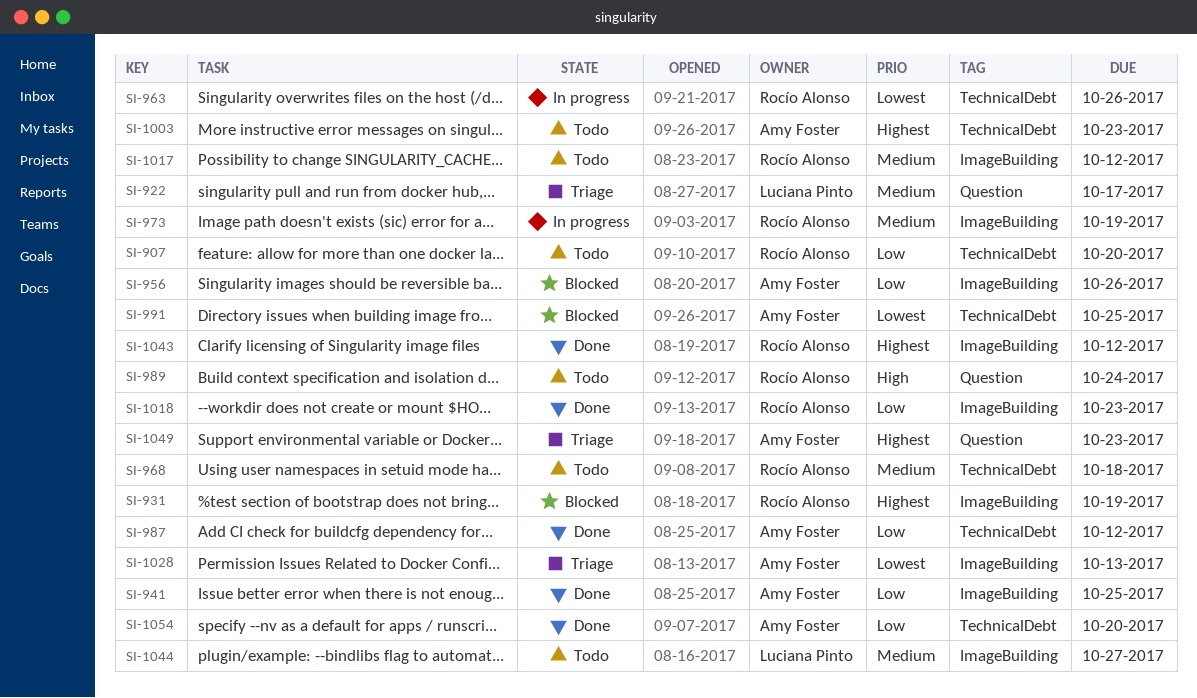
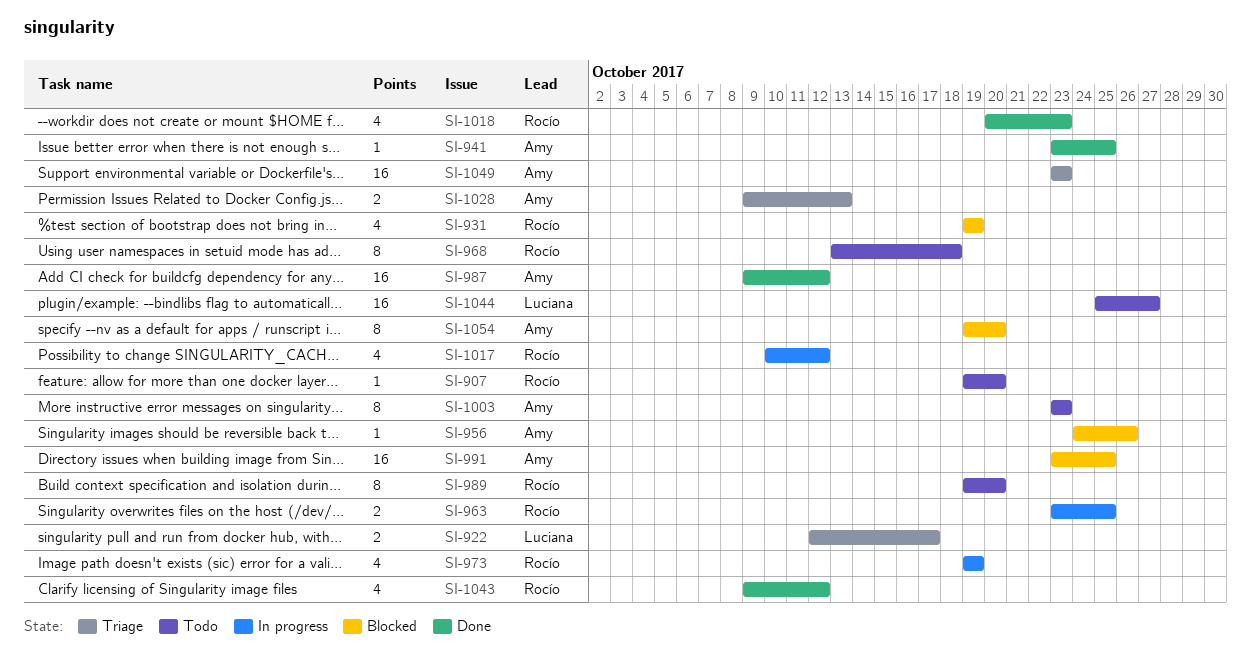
SI-963, due: Oct 26 -> Oct 25
SI-989, due: Oct 24 -> Oct 20
SI-1017, status: Todo -> In progress
SI-1054, status: Done -> Blocked

